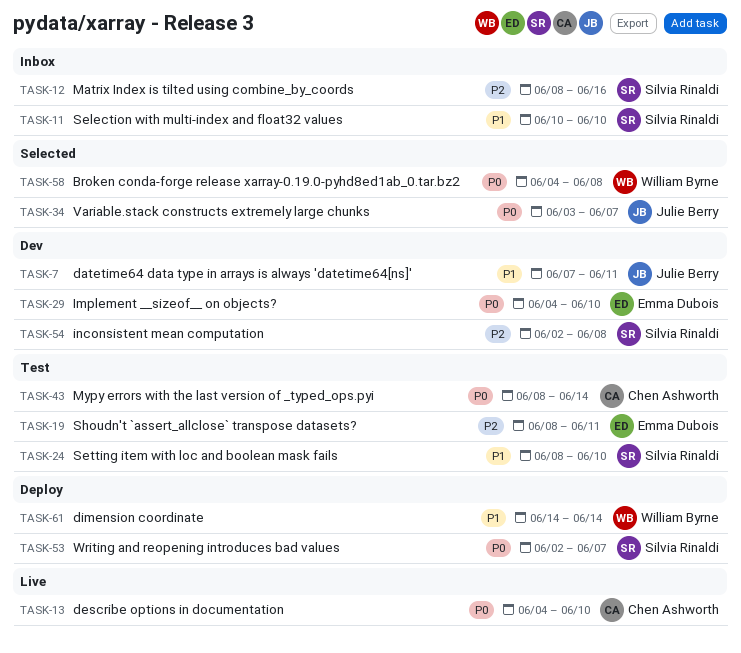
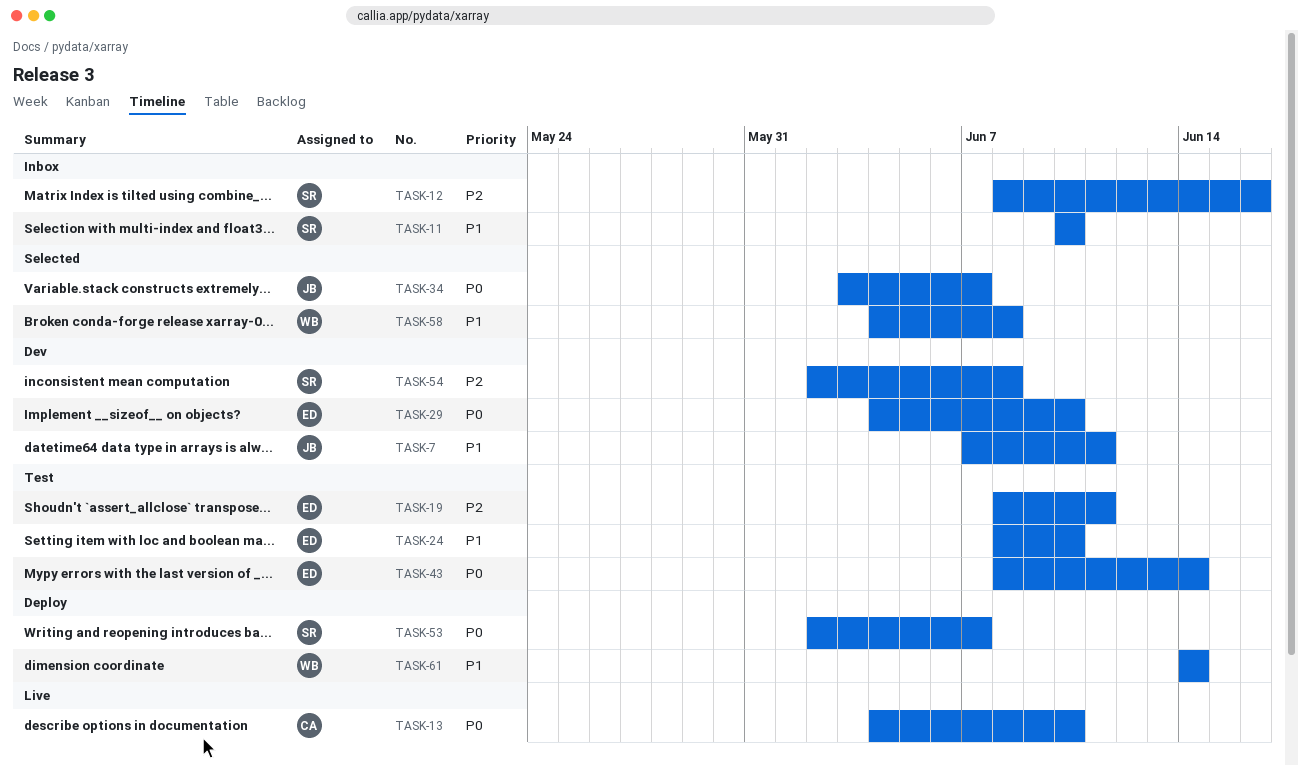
TASK-24, owner: Silvia Rinaldi -> Emma Dubois
TASK-43, owner: Chen Ashworth -> Emma Dubois
TASK-58, priority: P0 -> P1

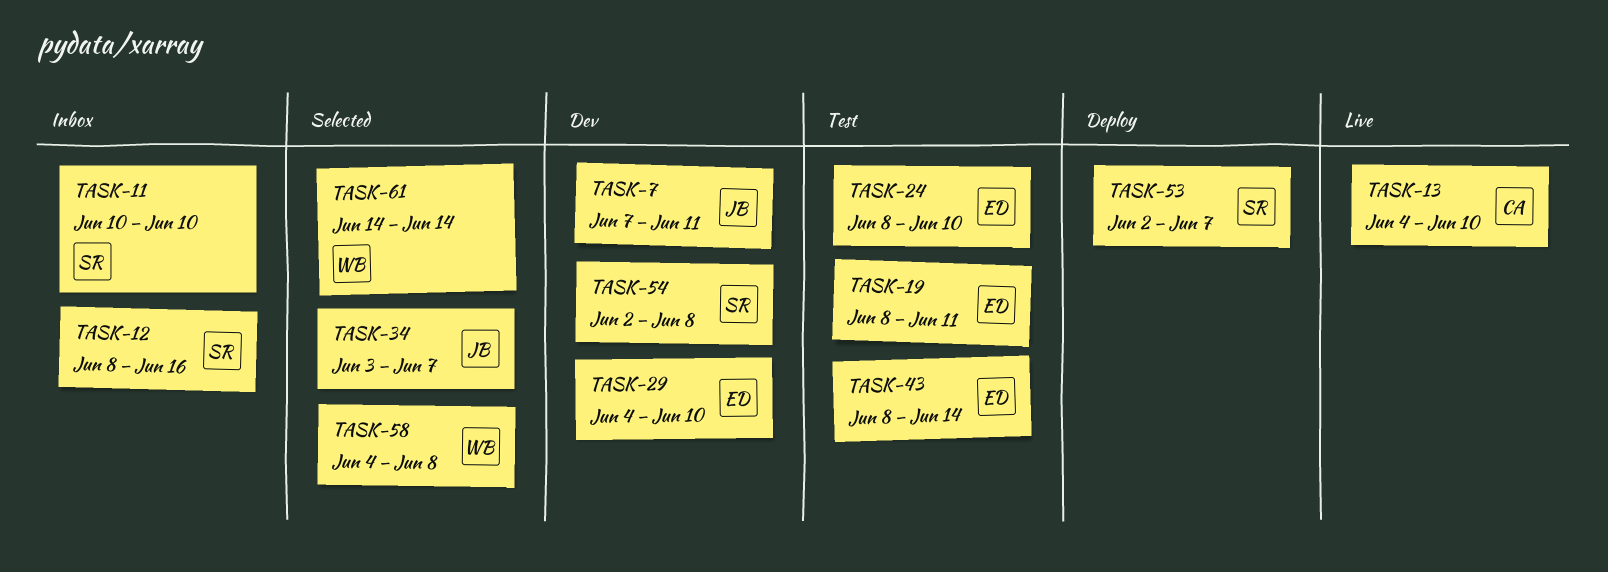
TASK-61, status: Deploy -> Selected

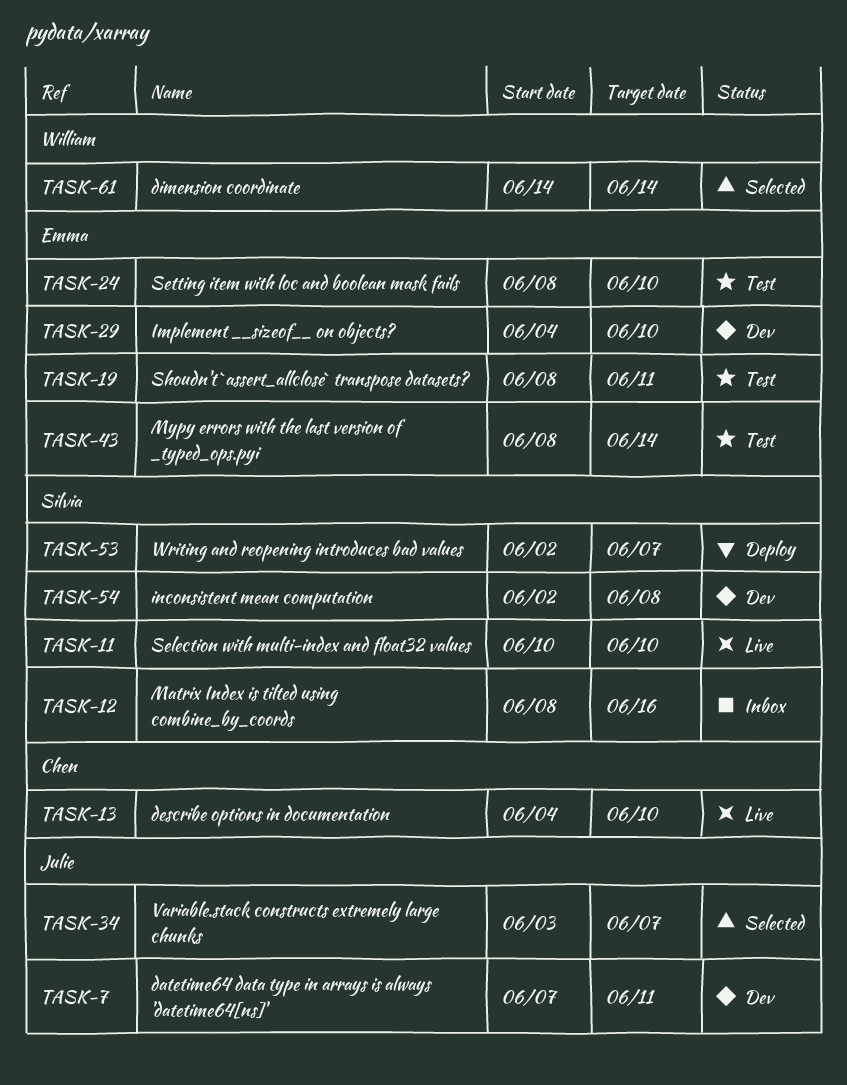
TASK-11, status: Inbox -> Live
TASK-58: present -> none

